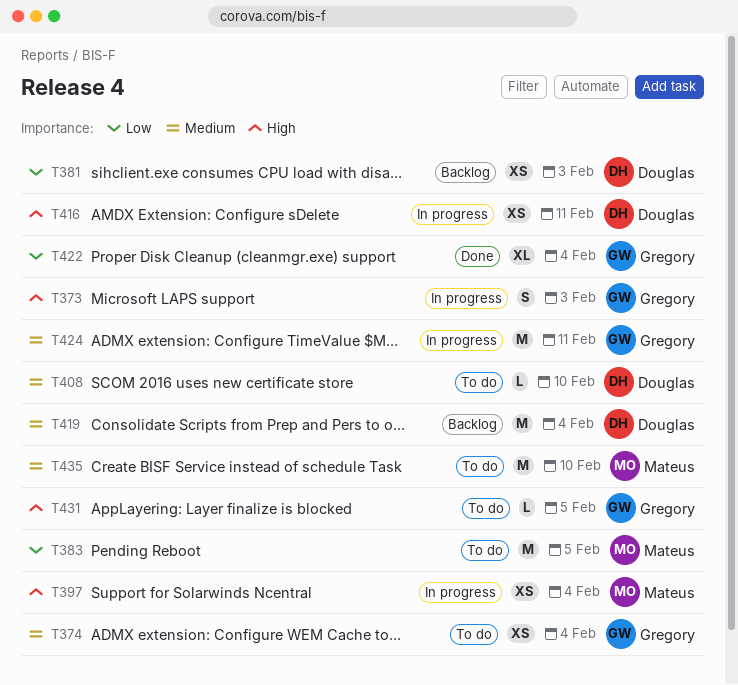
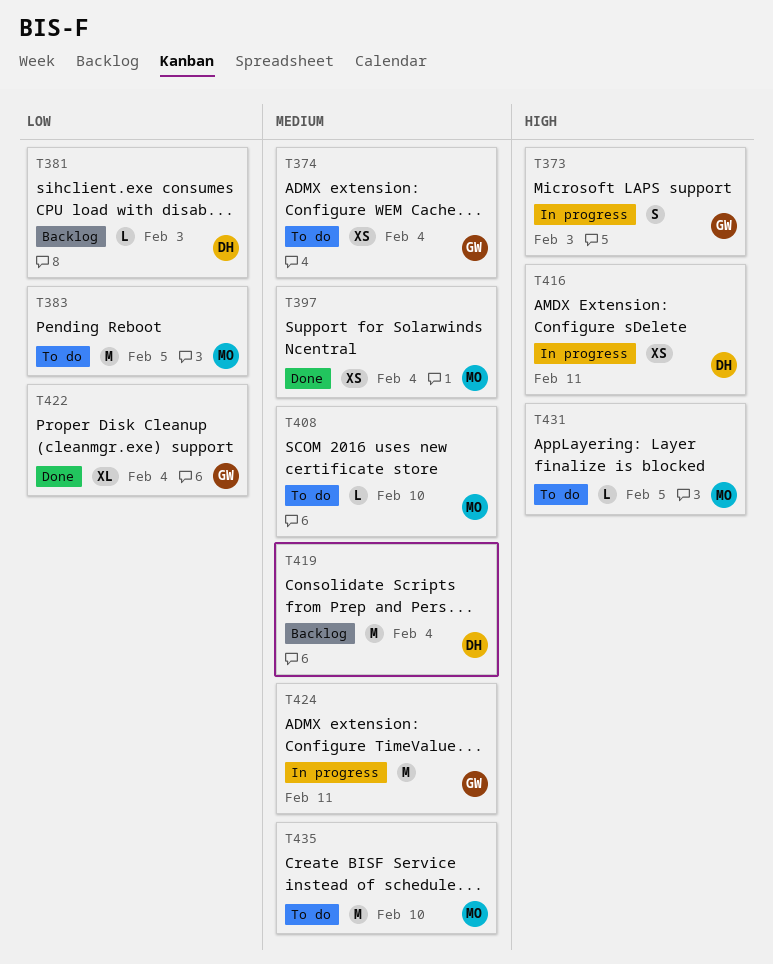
T381, estimate: XS -> L
T397, status: In progress -> Done
T397, priority: High -> Medium
T408, owner: Douglas -> Mateus
T431, owner: Gregory -> Mateus

